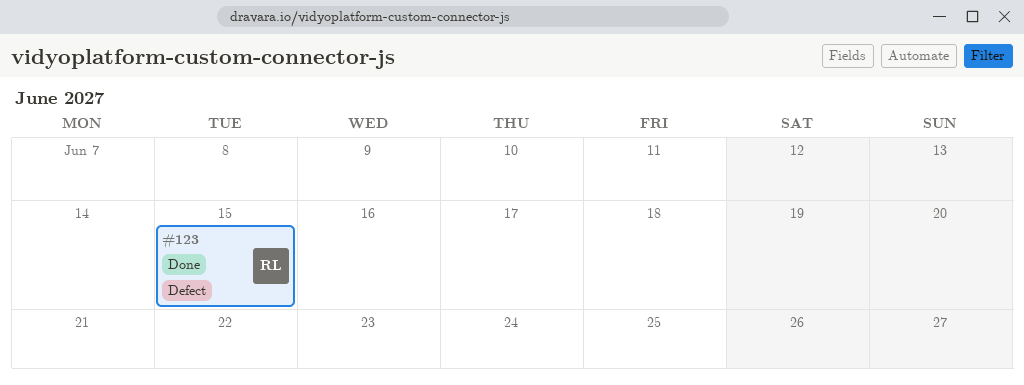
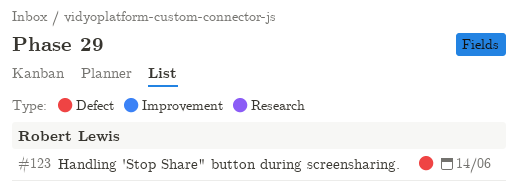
#123, due: Jun 15 -> Jun 14

